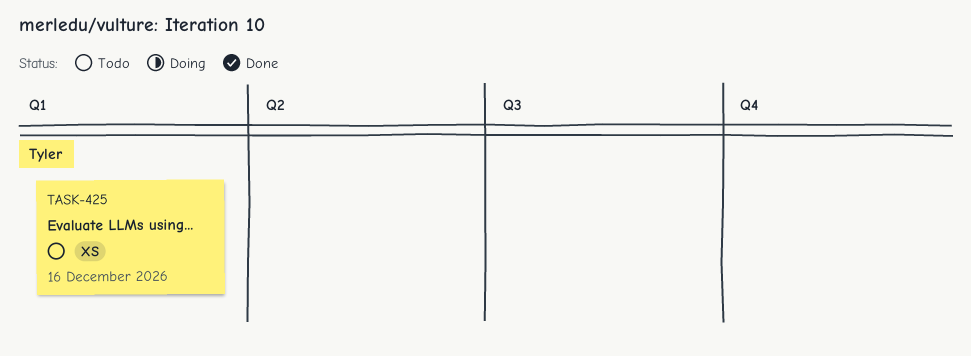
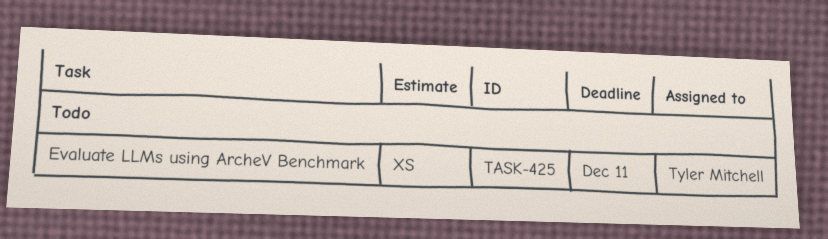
TASK-425, due: Dec 16 -> Dec 11

